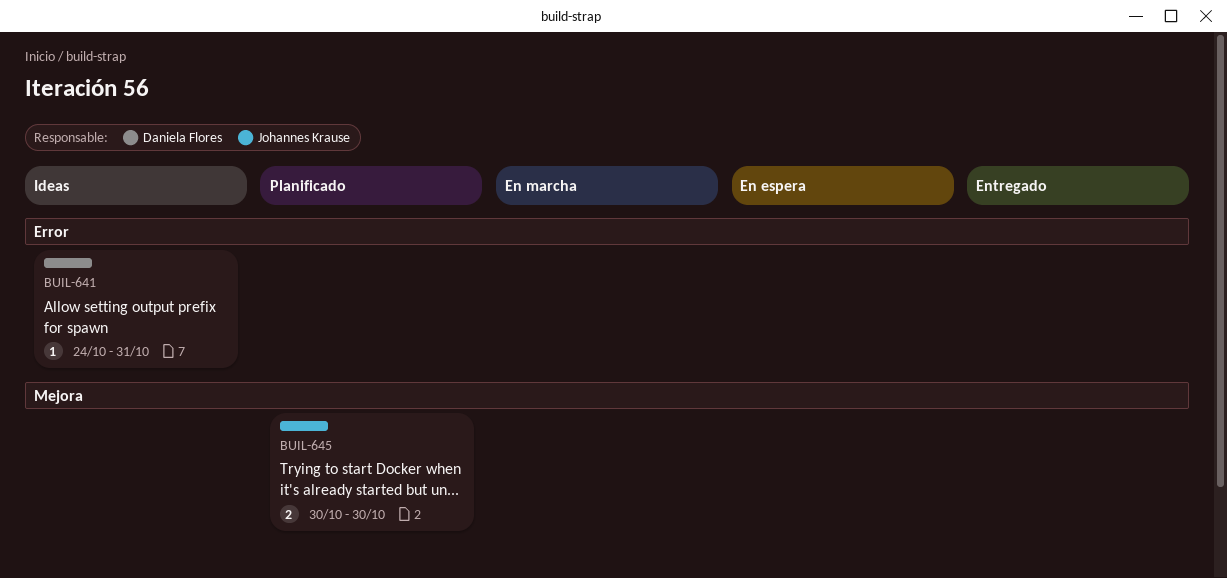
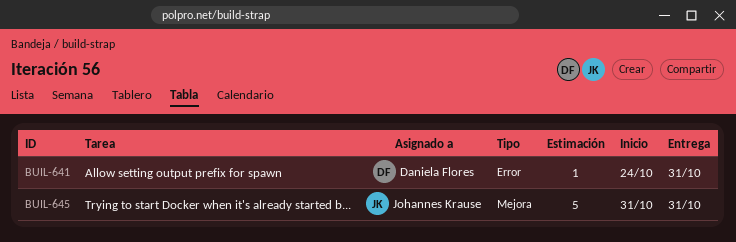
BUIL-645, estimate: 2 -> 5
BUIL-645, start: Oct 30 -> Oct 31
BUIL-645, due: Oct 30 -> Oct 31

